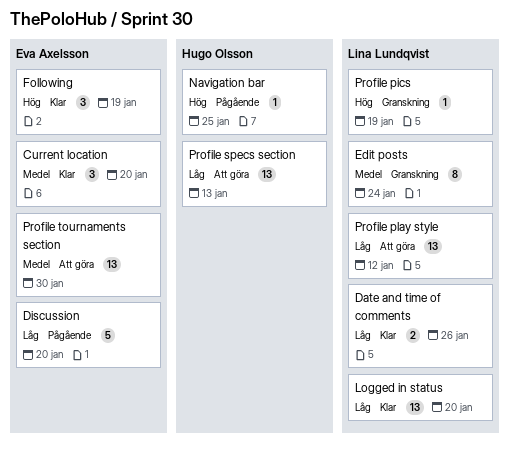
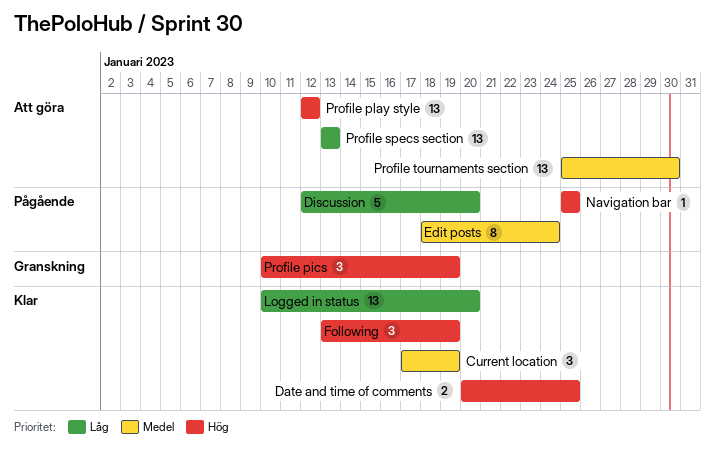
Current location, due: Jan 20 -> Jan 19
Date and time of comments, priority: Låg -> Hög
Date and time of comments, due: Jan 26 -> Jan 25
Edit posts, status: Granskning -> Pågående
Profile pics, estimate: 1 -> 3
Profile play style, priority: Låg -> Hög

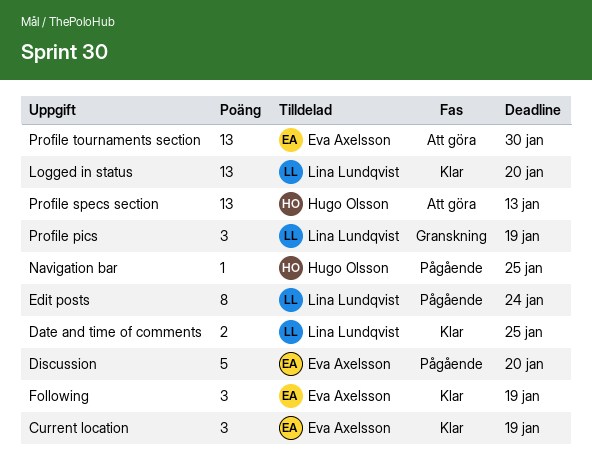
Profile play style: present -> none

